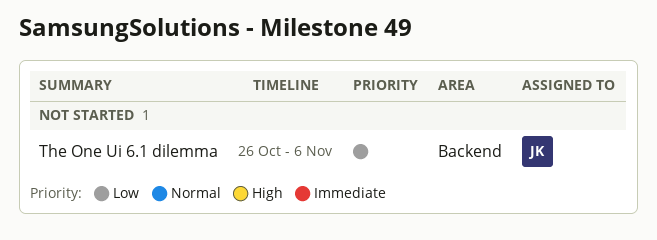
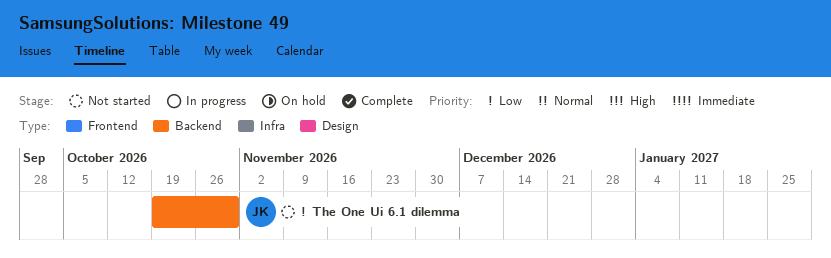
The One Ui 6.1 dilemma, start: Oct 26 -> Oct 19
The One Ui 6.1 dilemma, due: Nov 6 -> Oct 30

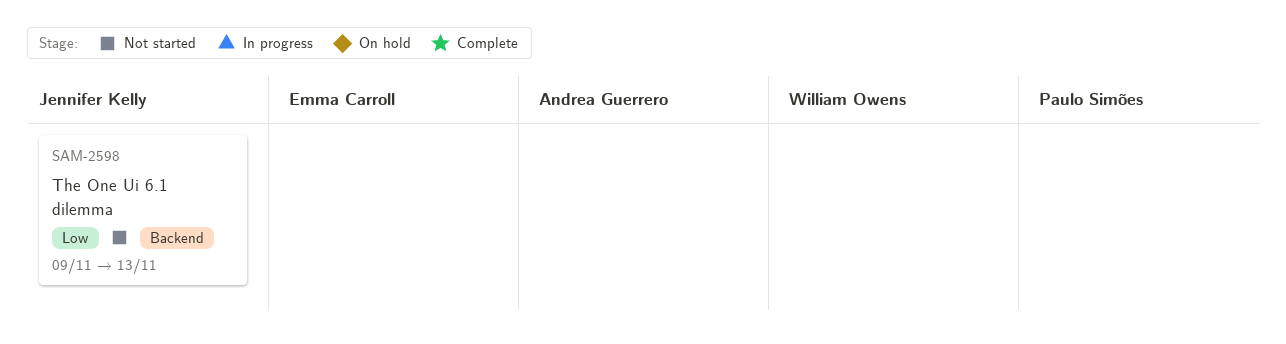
The One Ui 6.1 dilemma, start: Oct 19 -> Nov 9
The One Ui 6.1 dilemma, due: Oct 30 -> Nov 13

